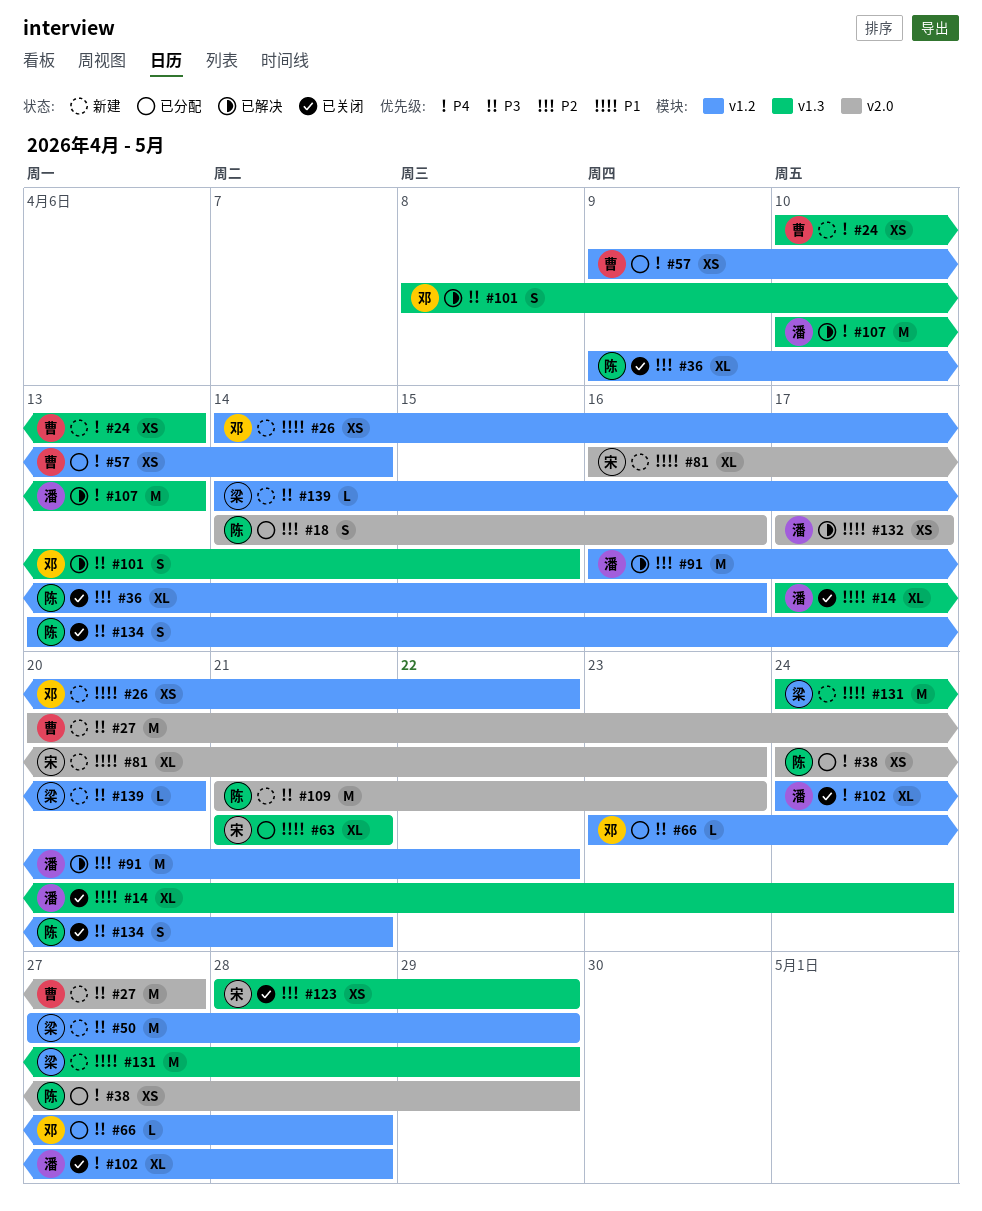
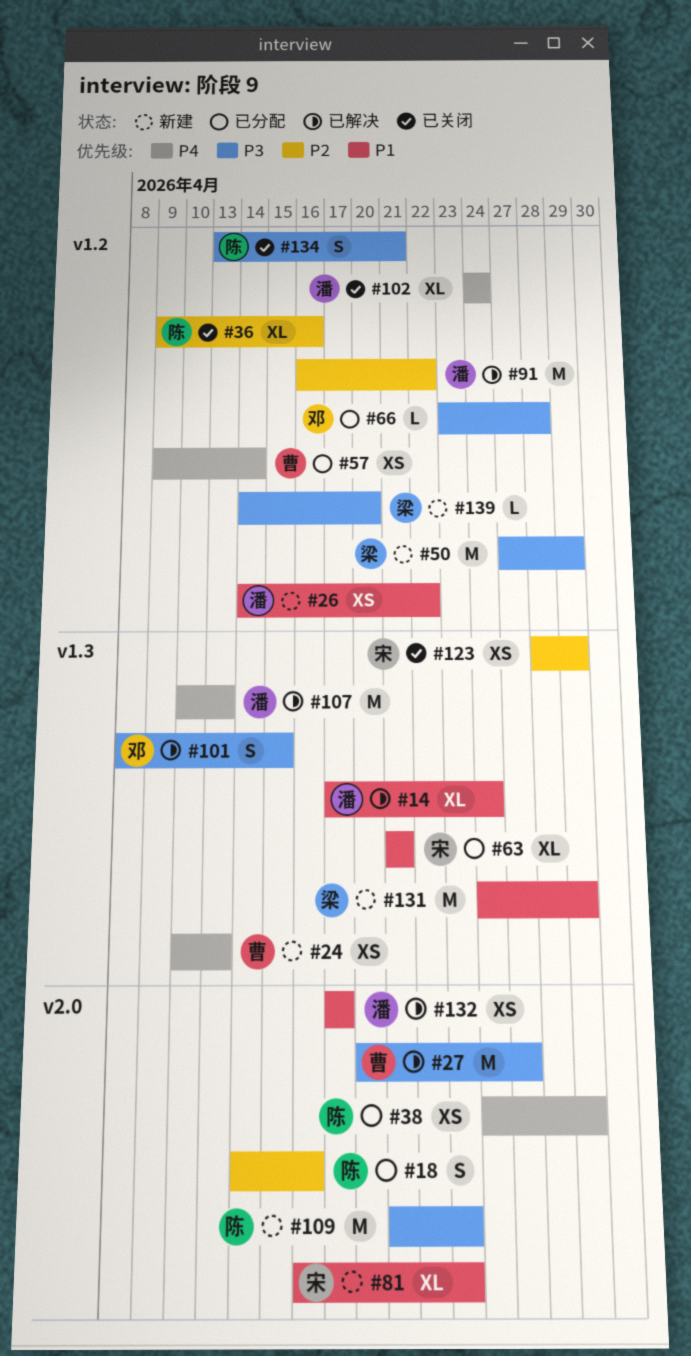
#14, status: 已关闭 -> 已解决
#26, owner: 邓 -> 潘
#27, status: 新建 -> 已解决
#102, due: Apr 28 -> Apr 24

